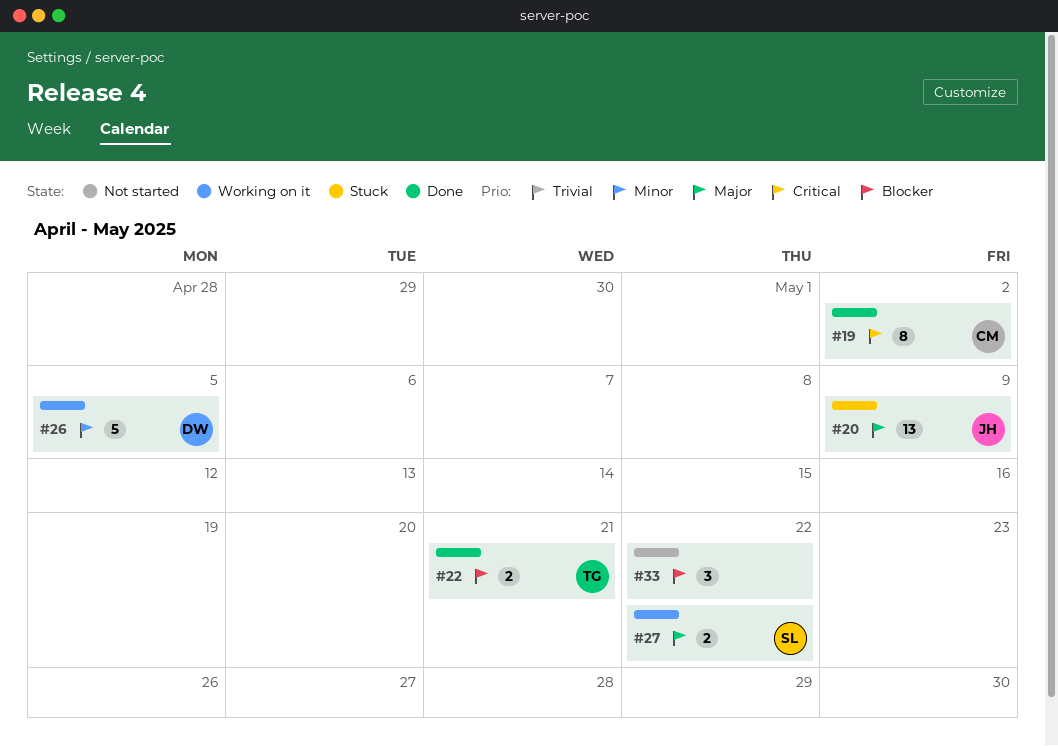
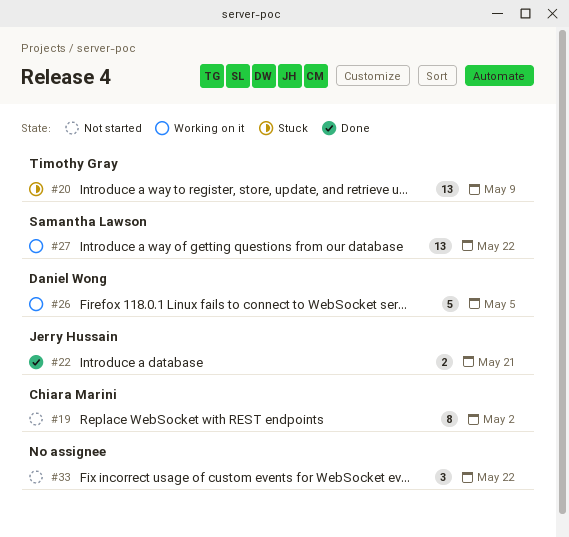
#19, status: Done -> Not started
#20, owner: Jerry Hussain -> Timothy Gray
#22, owner: Timothy Gray -> Jerry Hussain
#27, estimate: 2 -> 13

